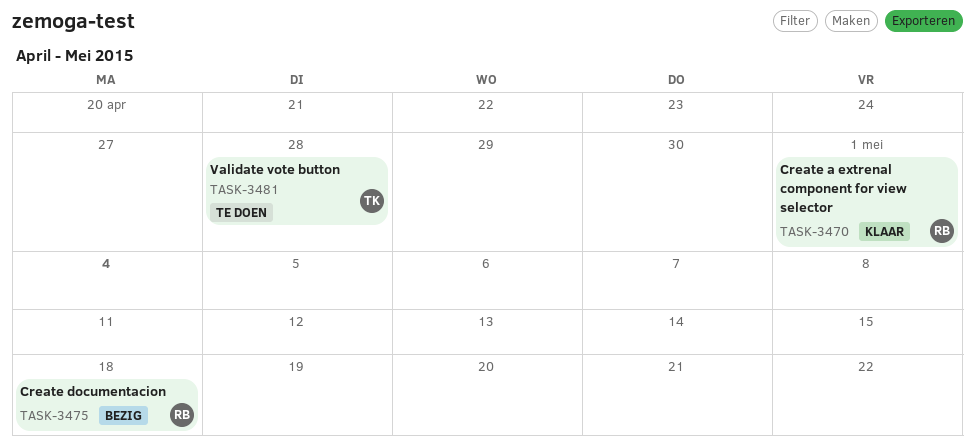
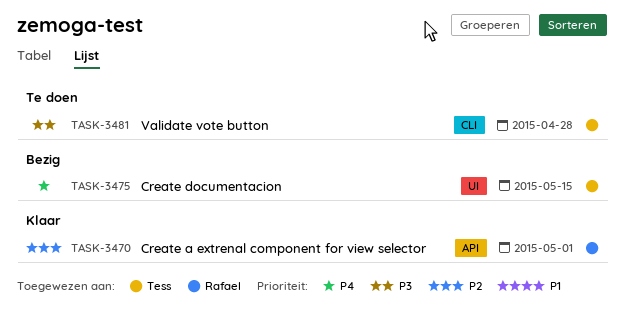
TASK-3475, owner: Rafael -> Tess
TASK-3475, due: May 18 -> May 15

